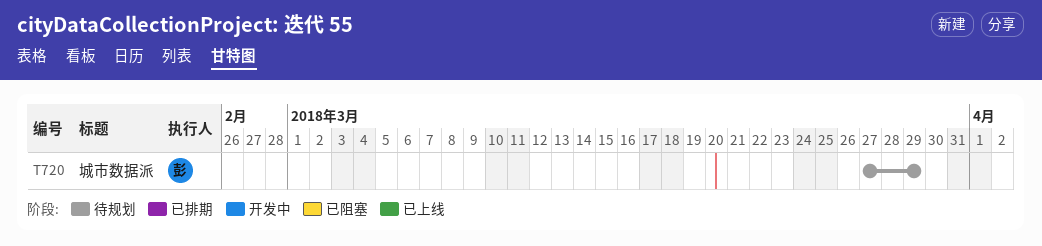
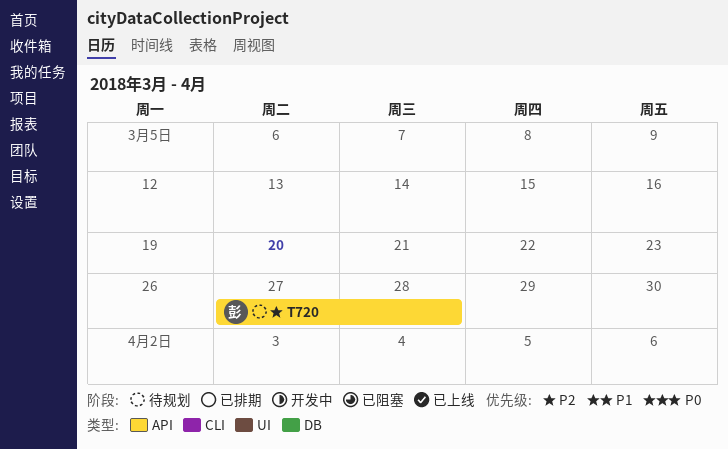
T720, due: Mar 29 -> Mar 28

